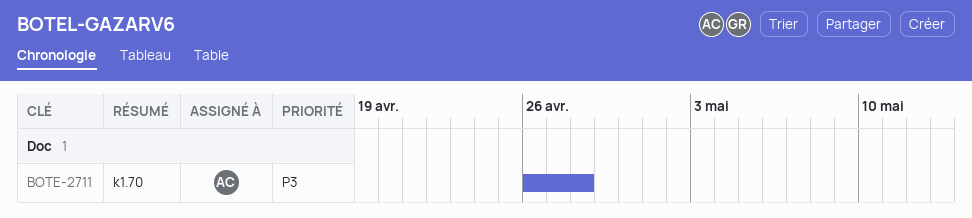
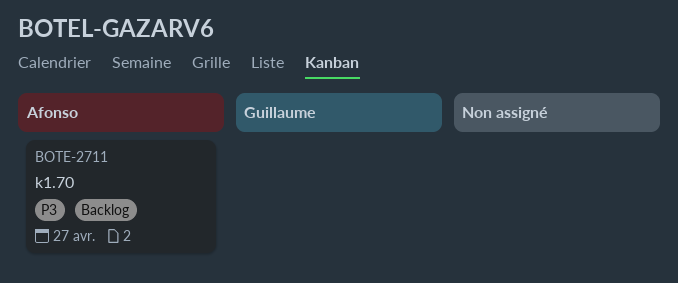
BOTE-2711, due: Apr 28 -> Apr 27

